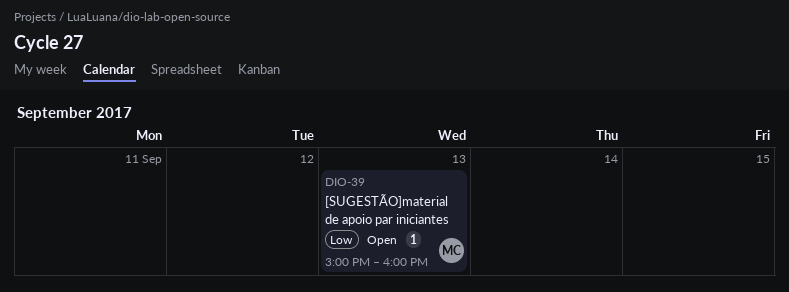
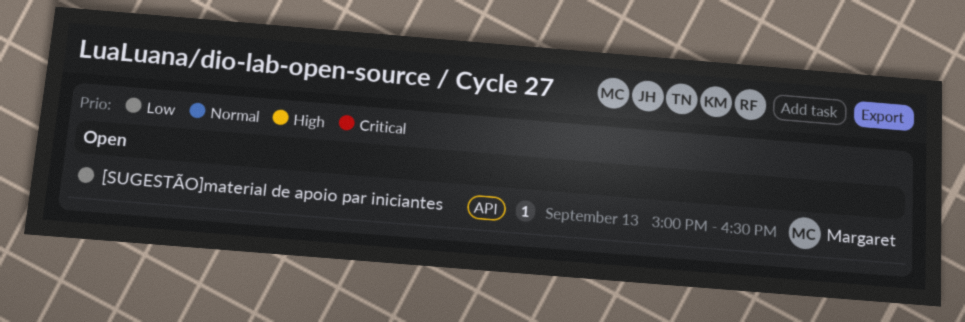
[SUGESTÃO]material de apoio par iniciantes, ends: 16:00 -> 16:30

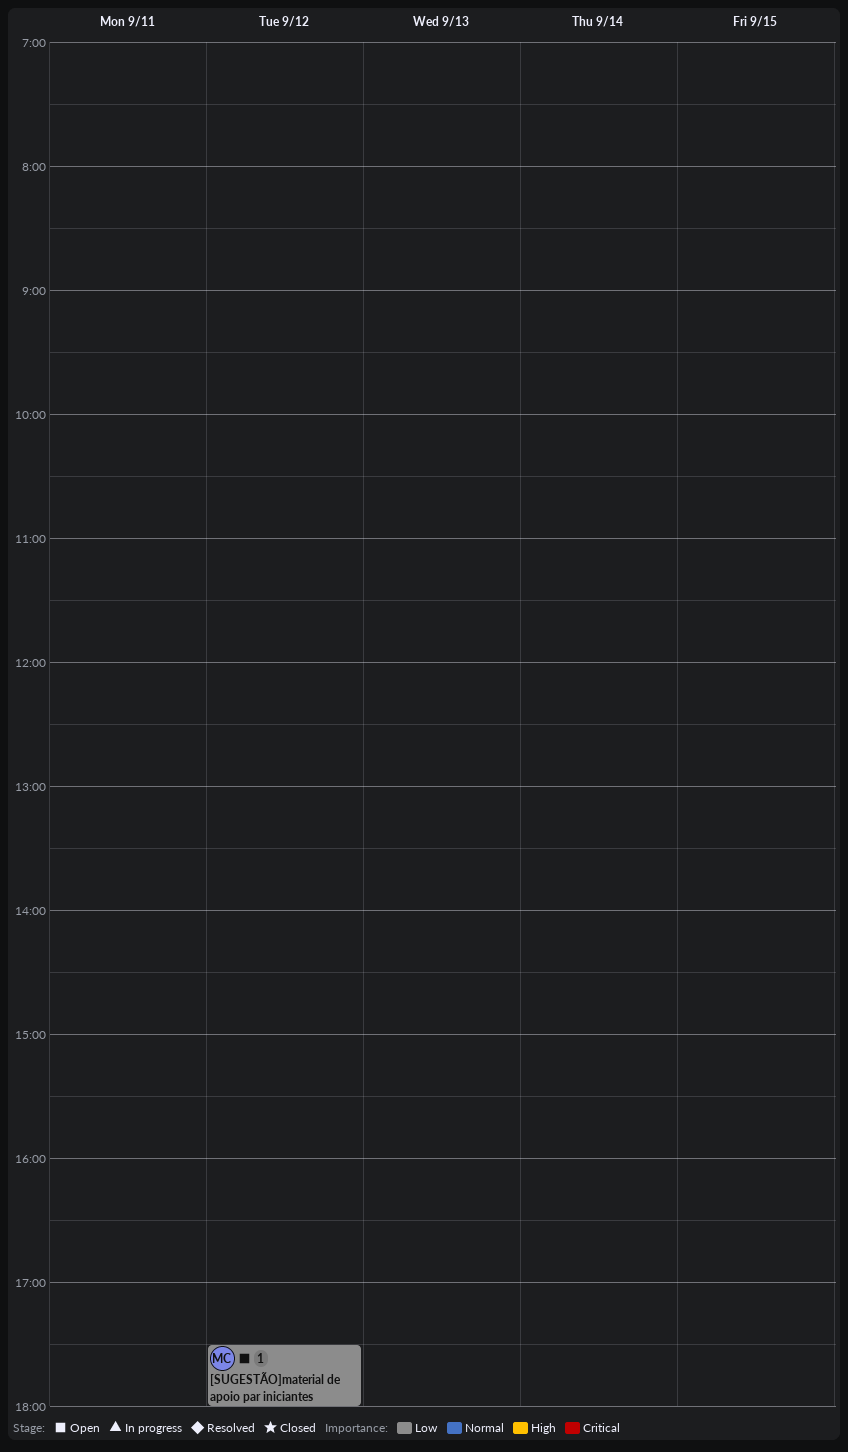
[SUGESTÃO]material de apoio par iniciantes, day: Sep 13 -> Sep 12
[SUGESTÃO]material de apoio par iniciantes, begins: 15:00 -> 17:30
[SUGESTÃO]material de apoio par iniciantes, ends: 16:30 -> 18:00

